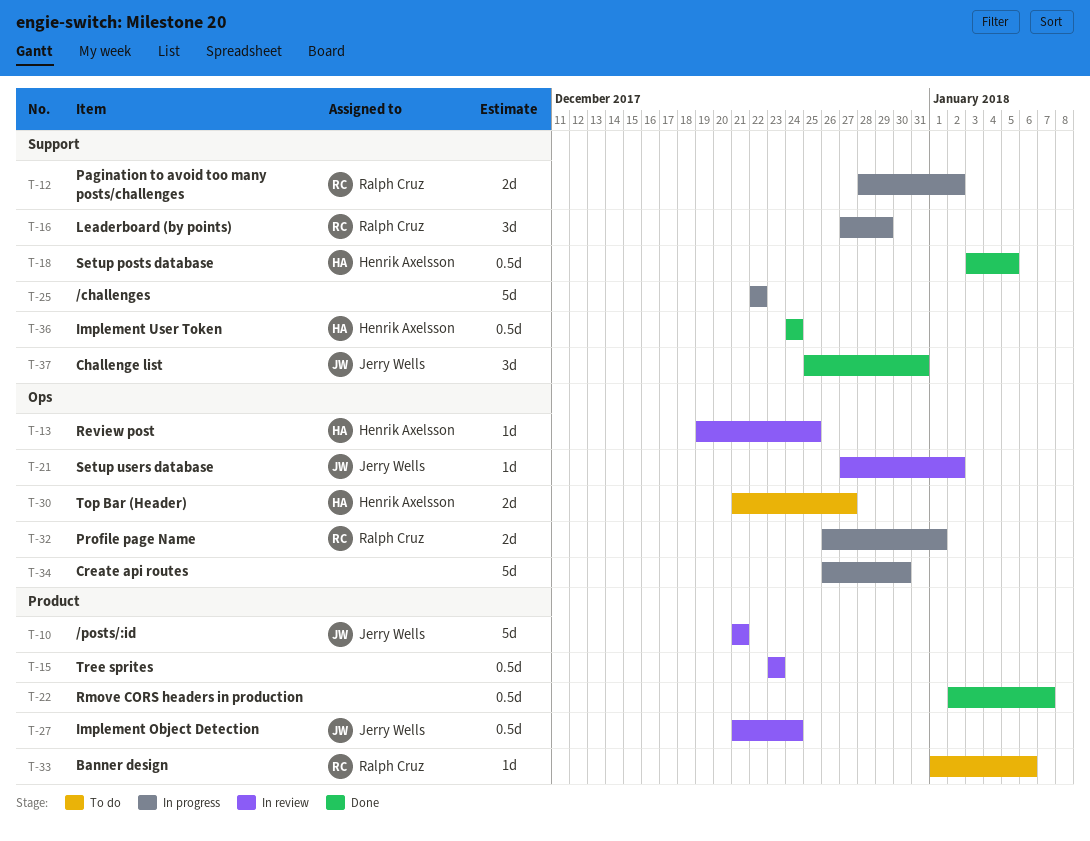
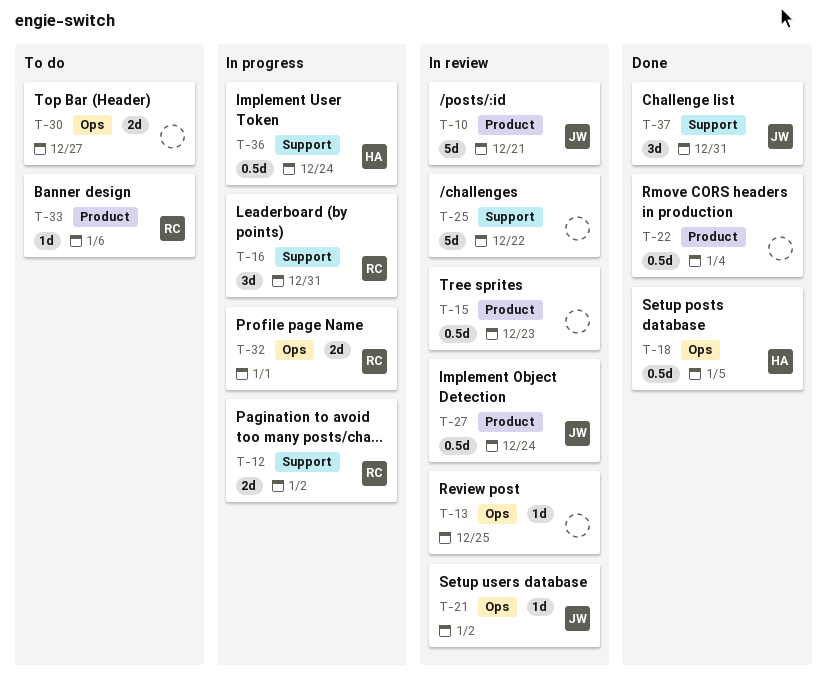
T-13, owner: Henrik Axelsson -> none
T-16, due: Dec 29 -> Dec 31
T-18, label: Support -> Ops
T-22, due: Jan 7 -> Jan 4
T-25, status: In progress -> In review
T-30, owner: Henrik Axelsson -> none
T-34: present -> none
T-36, status: Done -> In progress

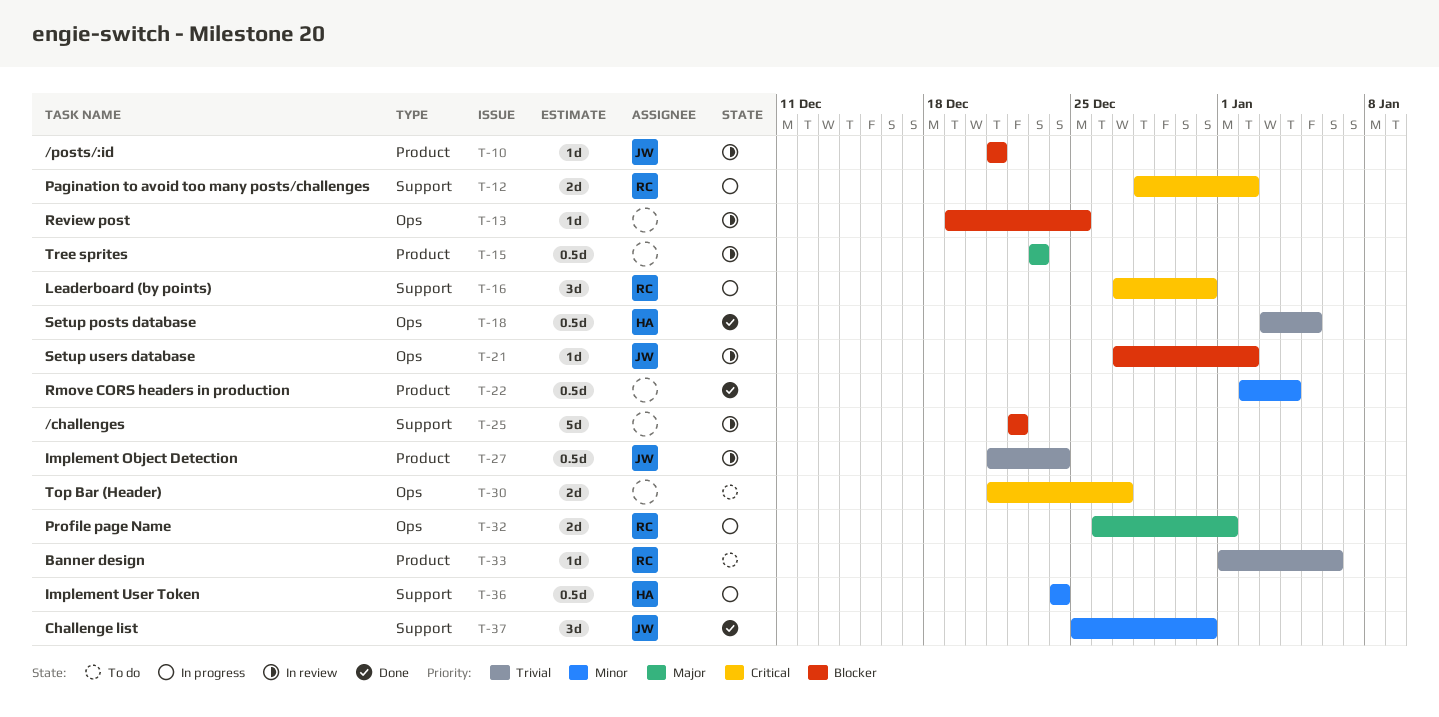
T-10, estimate: 5d -> 1d

